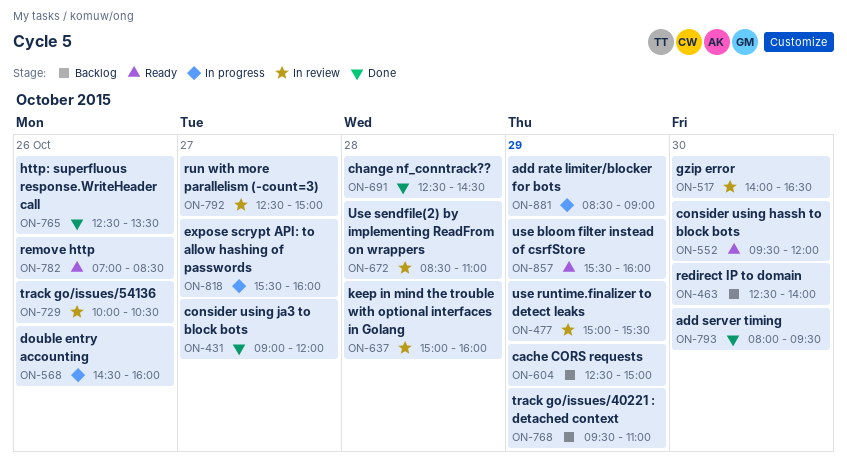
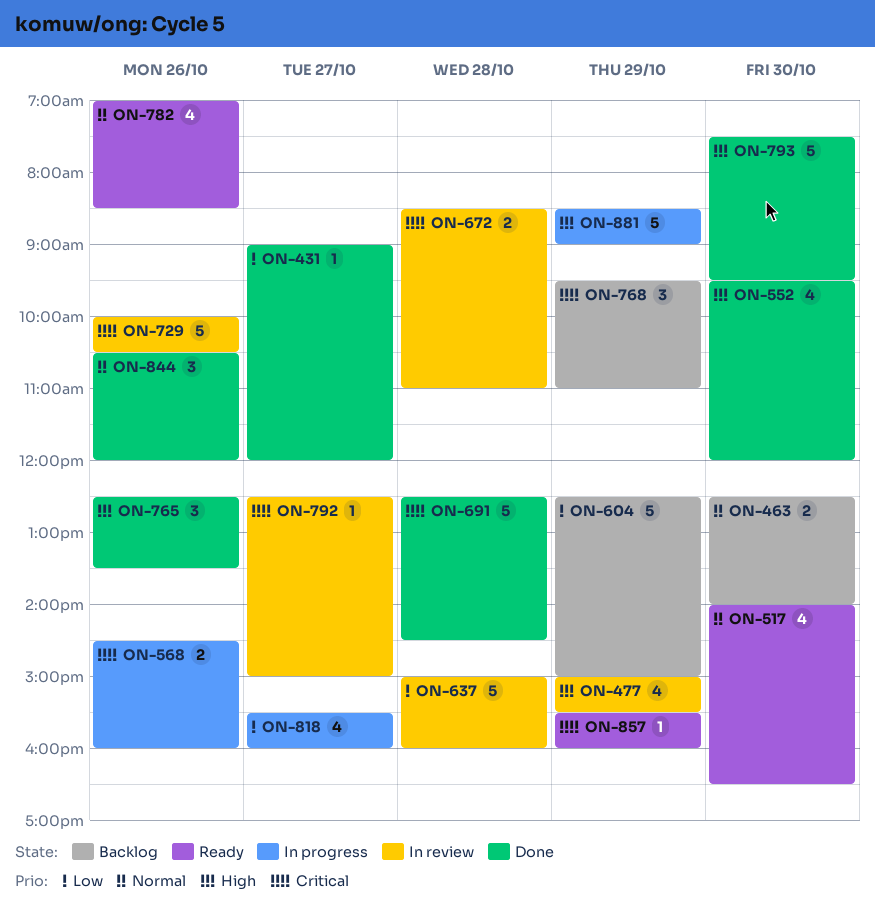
ON-517, status: In review -> Ready
ON-552, status: Ready -> Done
ON-793, begins: 08:00 -> 07:30
ON-844: none -> present

